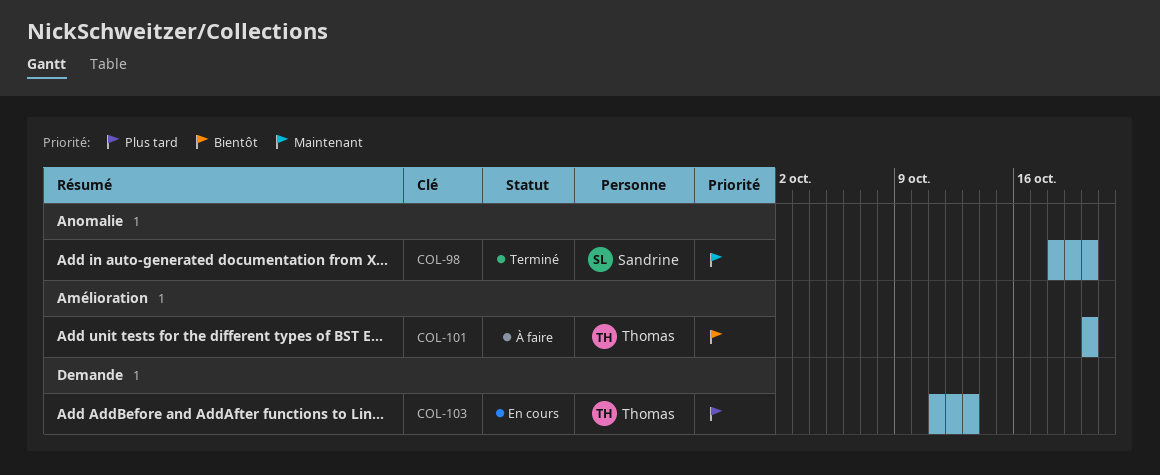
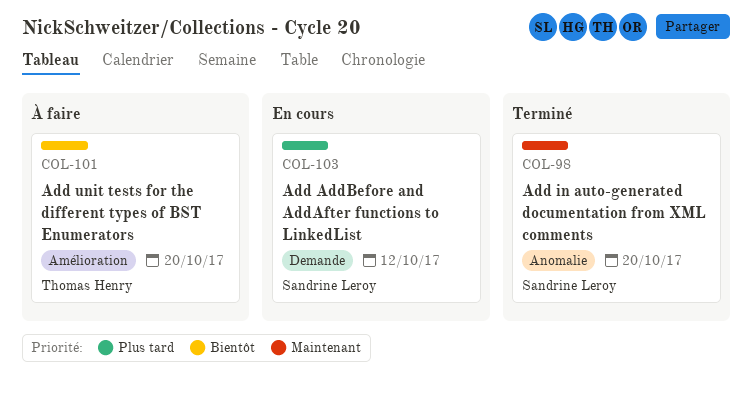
COL-103, owner: Thomas Henry -> Sandrine Leroy
COL-103, due: Oct 13 -> Oct 12

